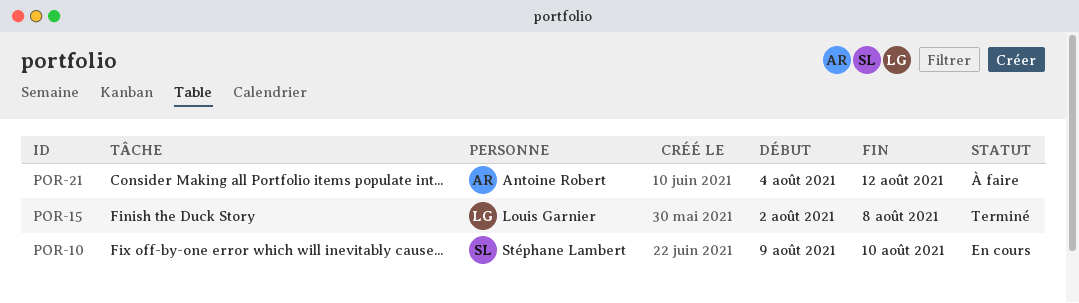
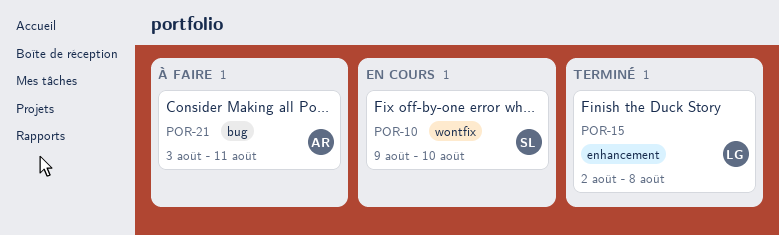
POR-21, start: Aug 4 -> Aug 3
POR-21, due: Aug 12 -> Aug 11

